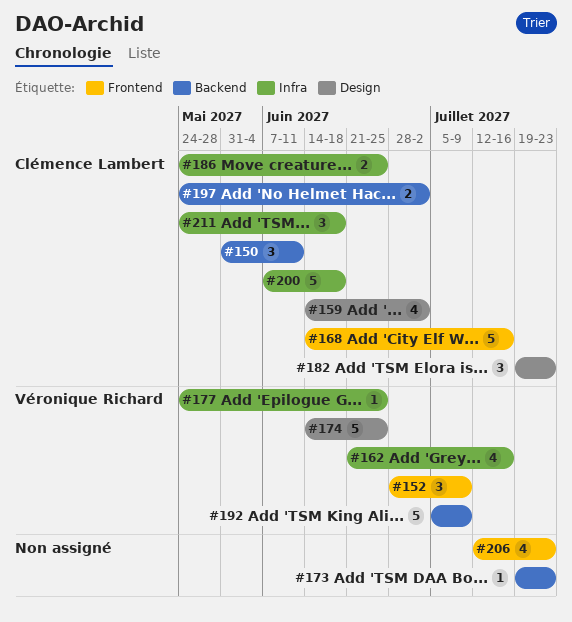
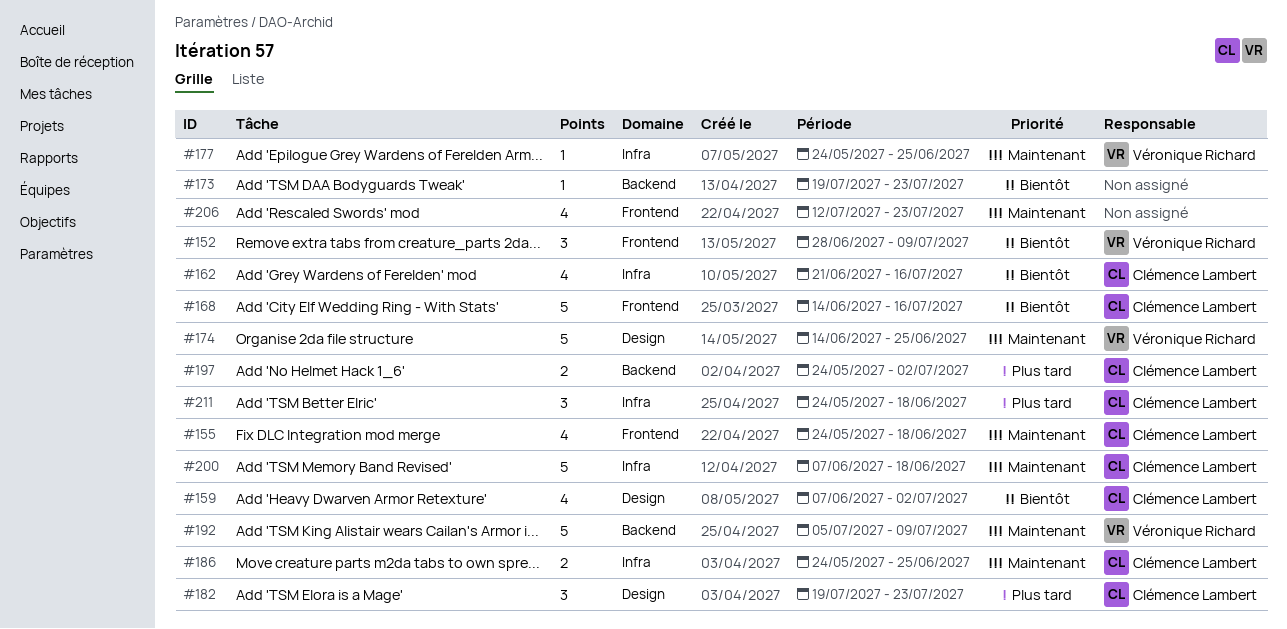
#150: present -> none
#155: none -> present
#159, start: Jun 14 -> Jun 7
#162, owner: Véronique Richard -> Clémence Lambert

